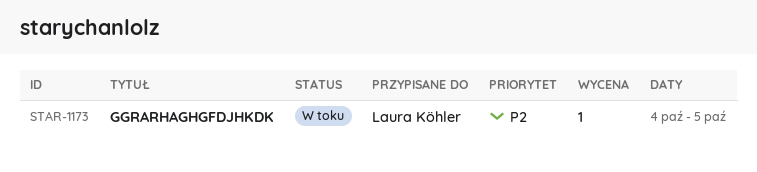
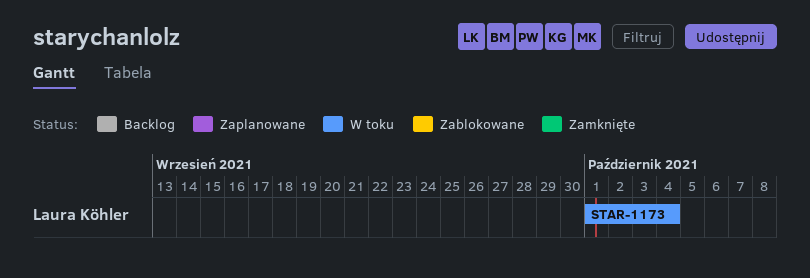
STAR-1173, start: Oct 4 -> Oct 1
STAR-1173, due: Oct 5 -> Oct 4

